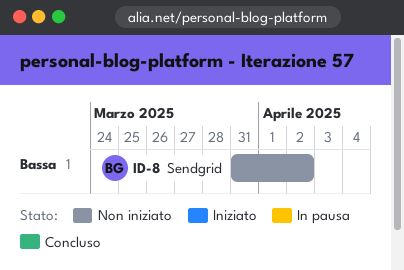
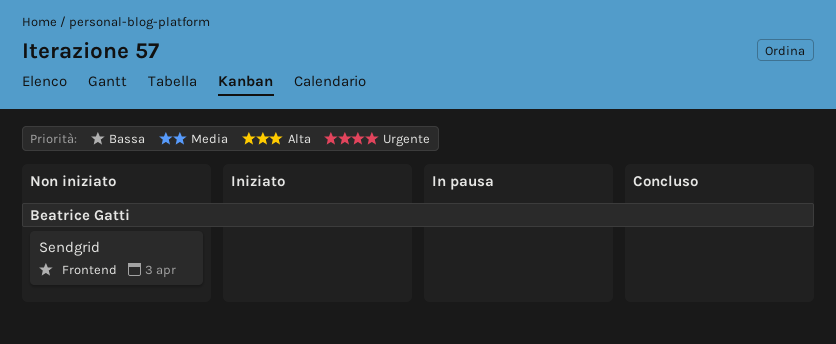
Sendgrid, due: Apr 2 -> Apr 3

